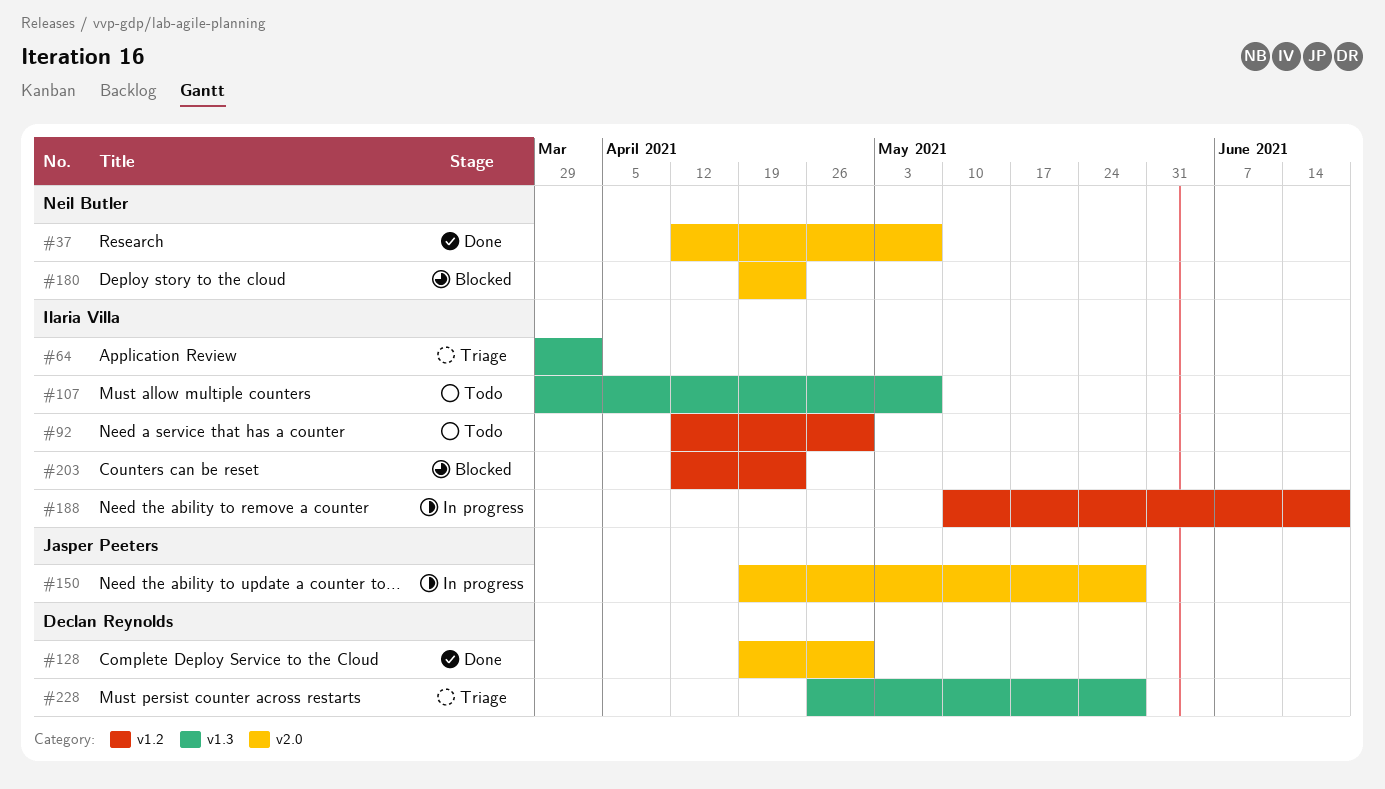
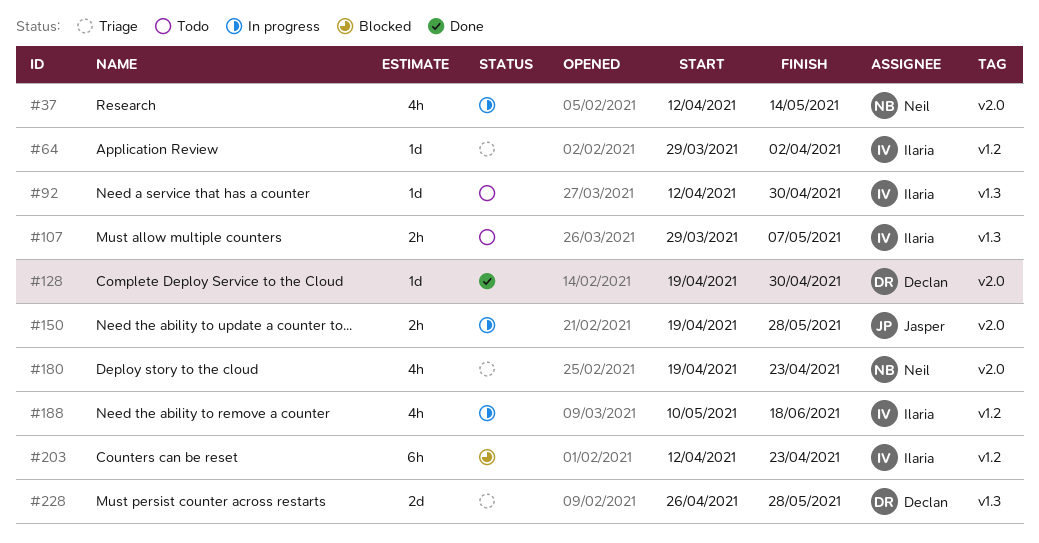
#37, status: Done -> In progress
#37, due: May 7 -> May 14
#64, label: v1.3 -> v1.2
#92, label: v1.2 -> v1.3
#180, status: Blocked -> Triage

